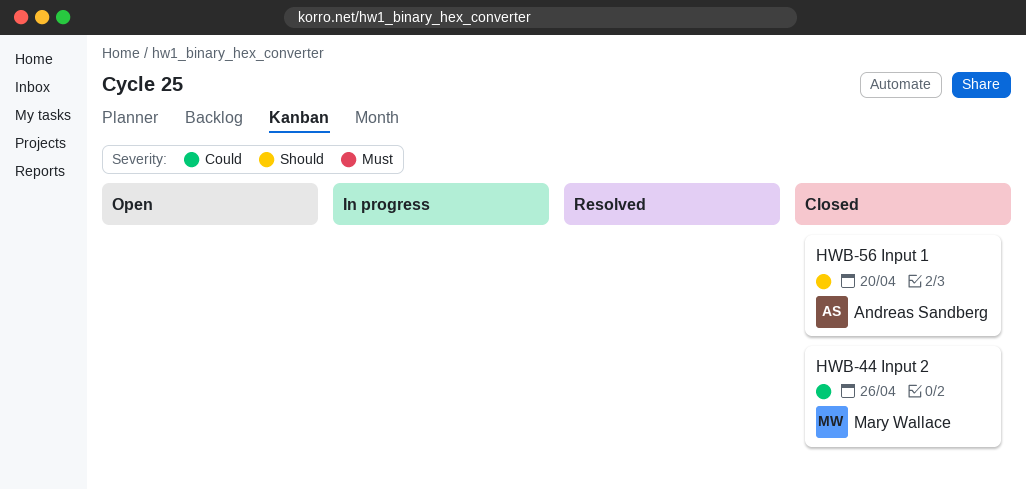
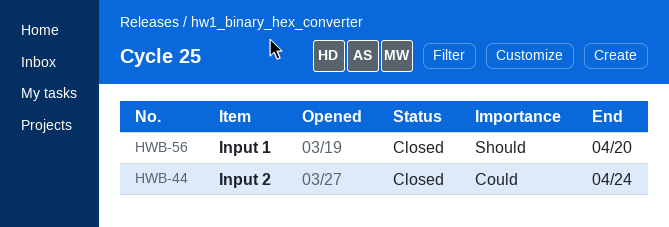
HWB-44, due: Apr 26 -> Apr 24

